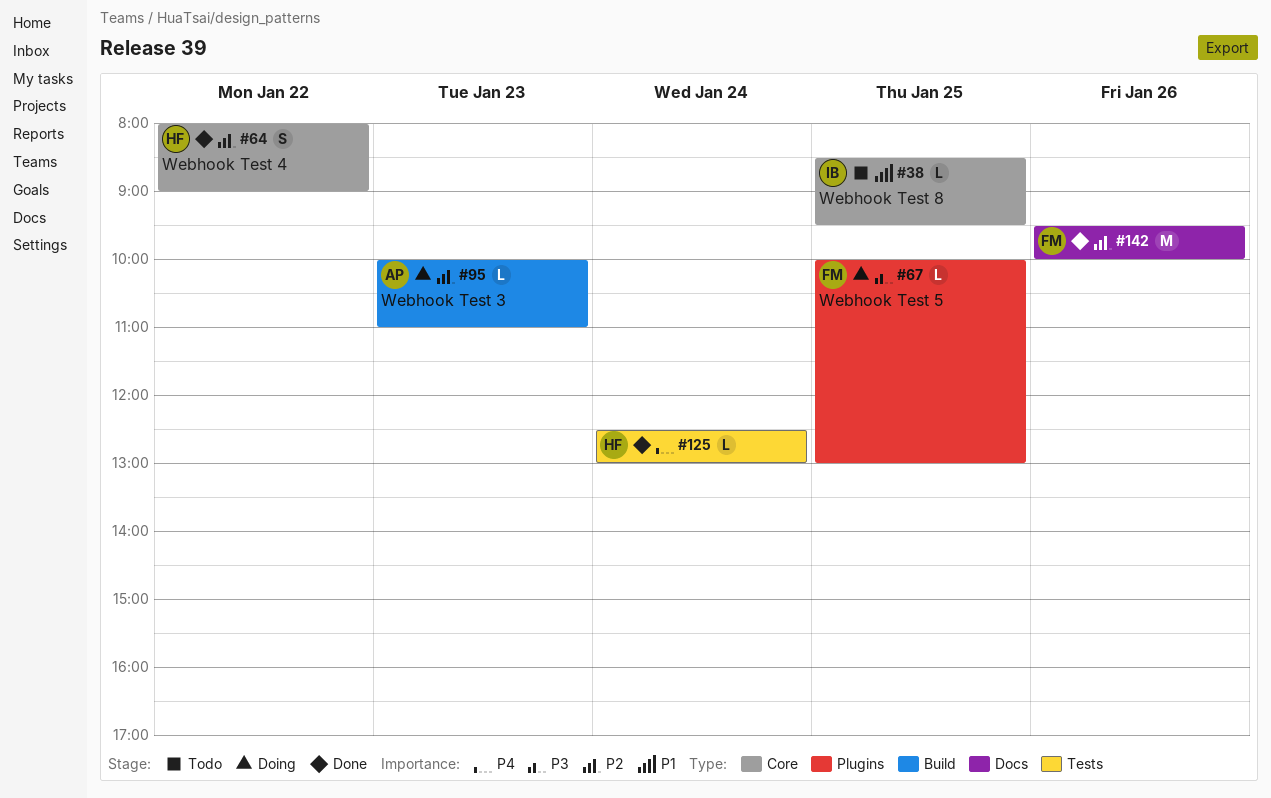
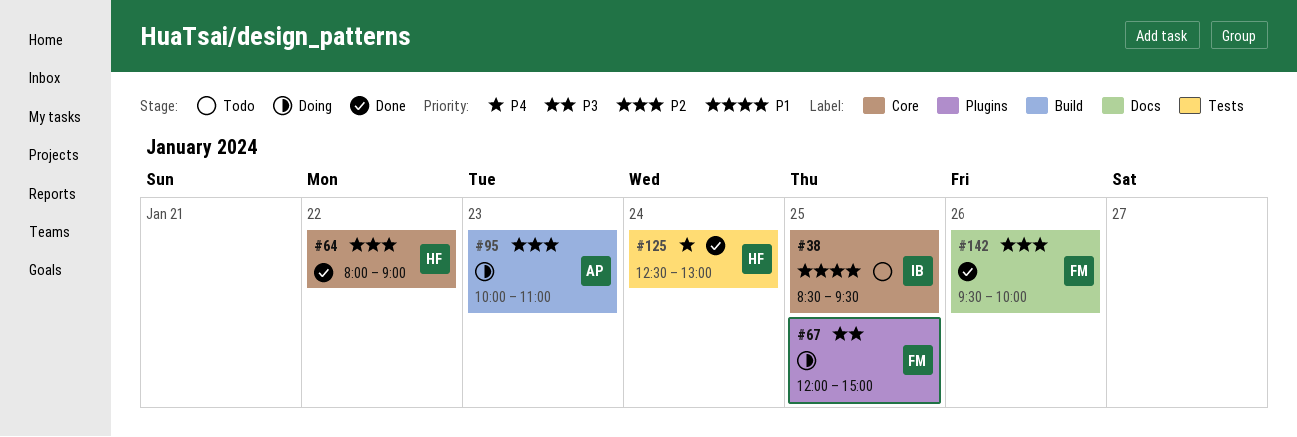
#67, begins: 10:00 -> 12:00
#67, ends: 13:00 -> 15:00

